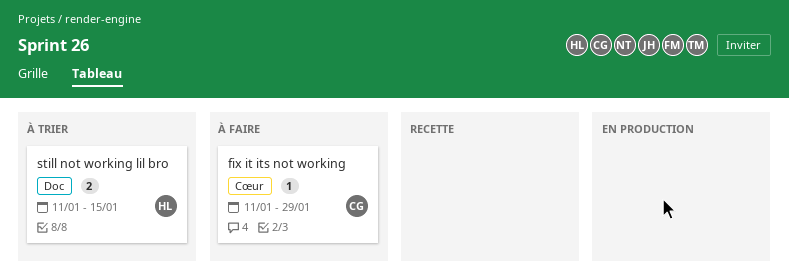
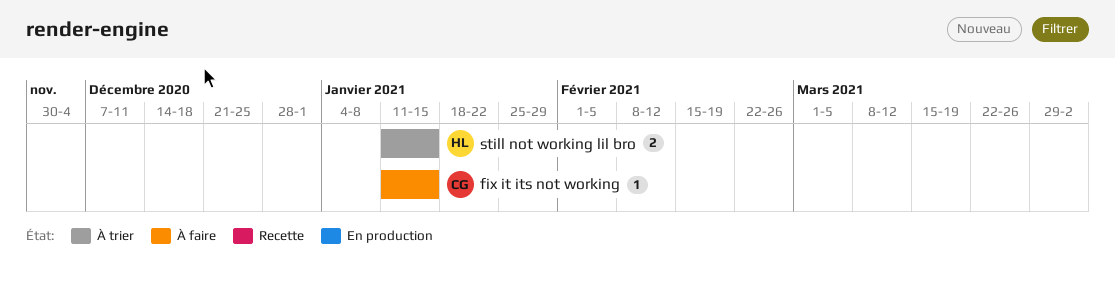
fix it its not working, due: Jan 29 -> Jan 15

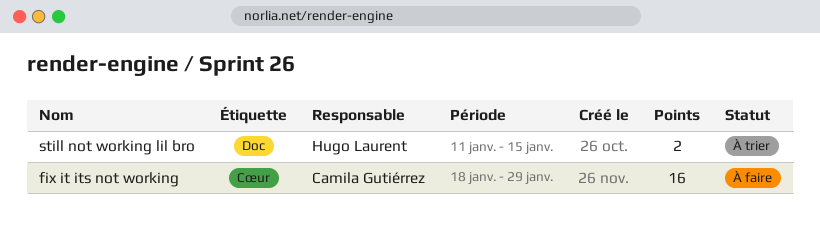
fix it its not working, estimate: 1 -> 16
fix it its not working, start: Jan 11 -> Jan 18
fix it its not working, due: Jan 15 -> Jan 29

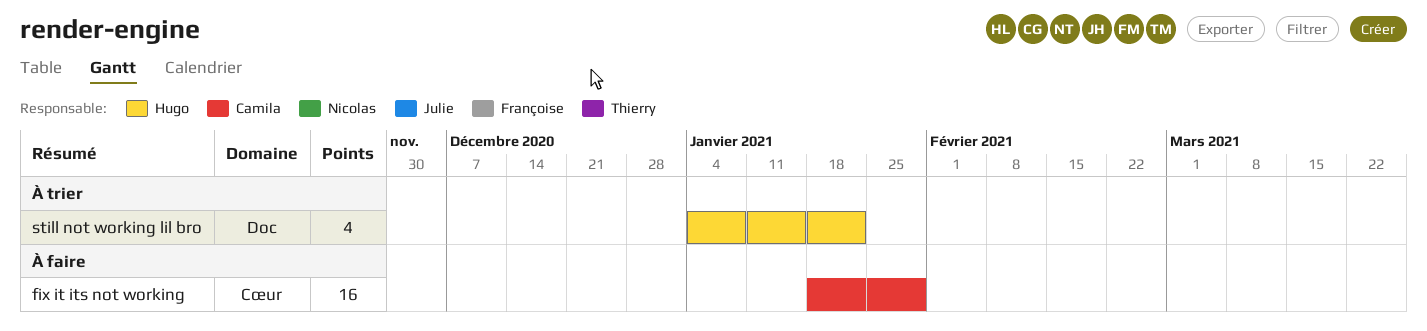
still not working lil bro, estimate: 2 -> 4
still not working lil bro, start: Jan 11 -> Jan 4
still not working lil bro, due: Jan 15 -> Jan 22

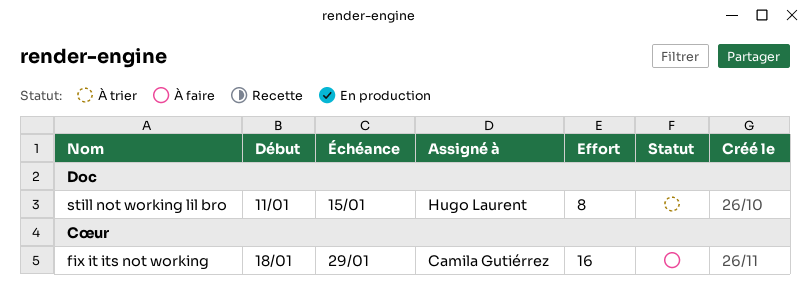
still not working lil bro, estimate: 4 -> 8
still not working lil bro, start: Jan 4 -> Jan 11
still not working lil bro, due: Jan 22 -> Jan 15

